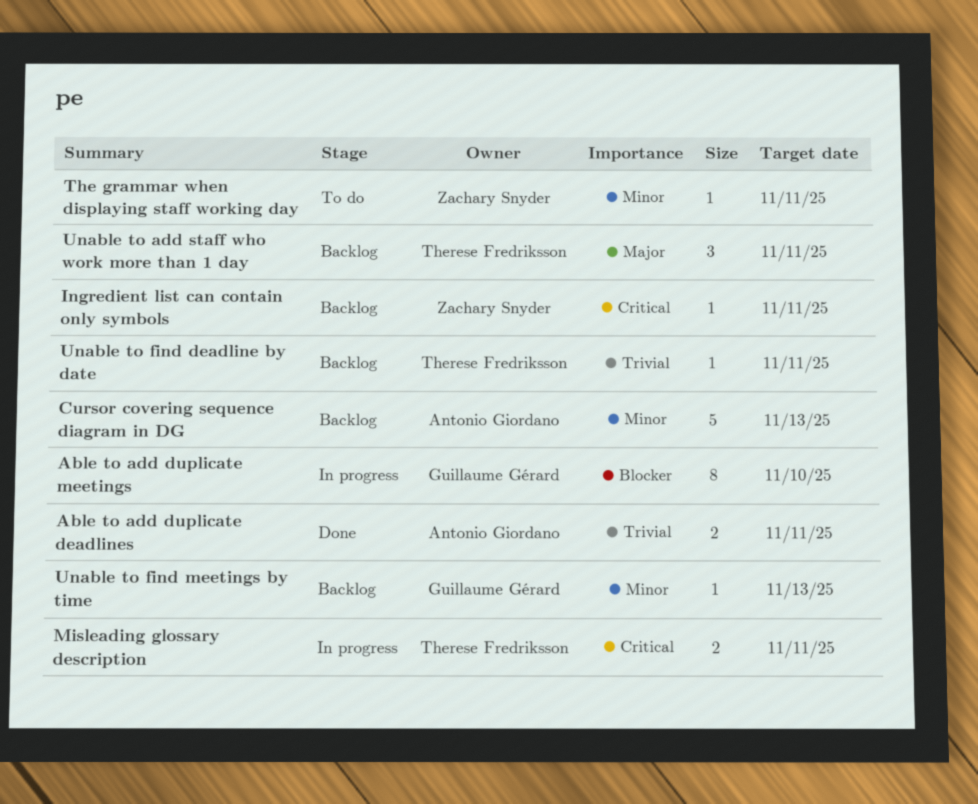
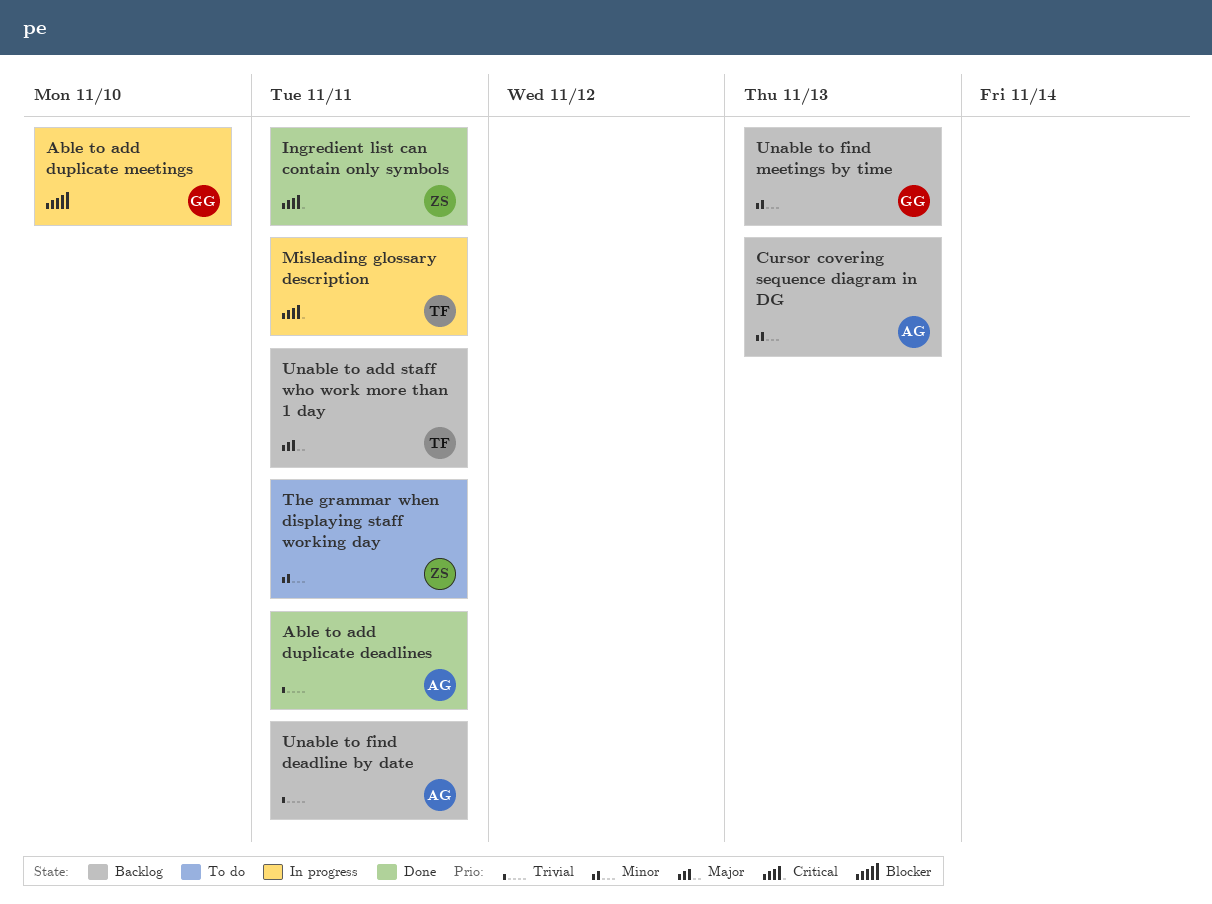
Ingredient list can contain only symbols, status: Backlog -> Done
Unable to find deadline by date, owner: Therese Fredriksson -> Antonio Giordano

